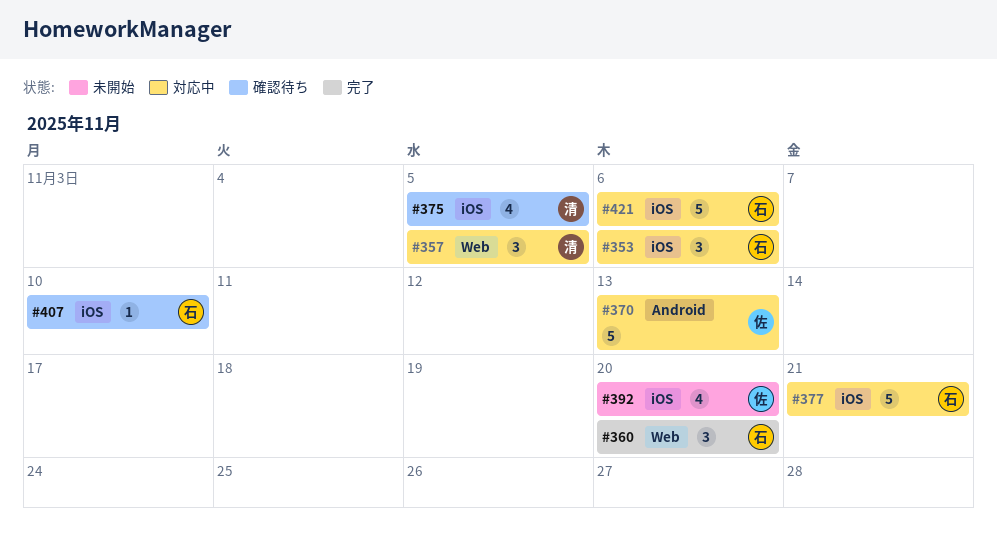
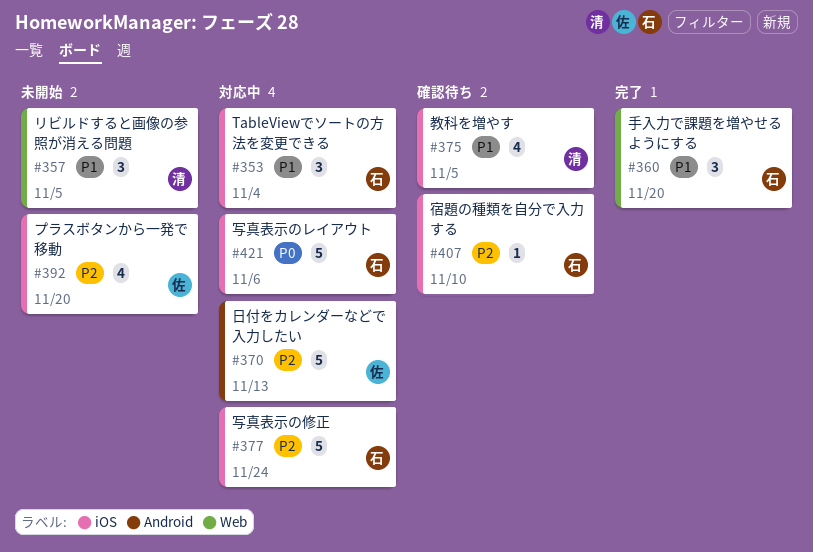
#353, due: Nov 6 -> Nov 4
#357, status: 対応中 -> 未開始
#377, due: Nov 21 -> Nov 24

